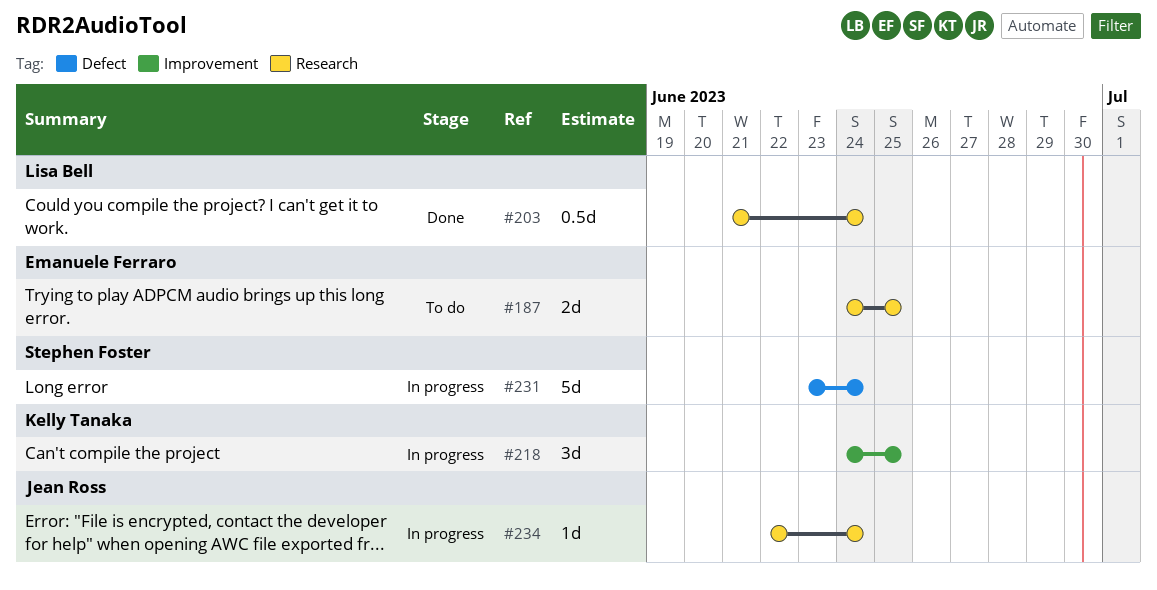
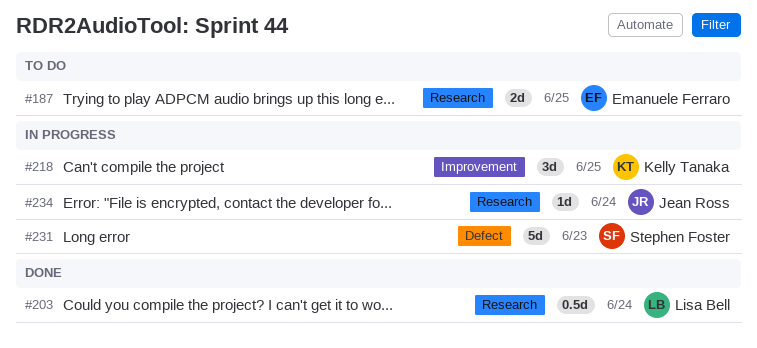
#231, due: Jun 24 -> Jun 23

